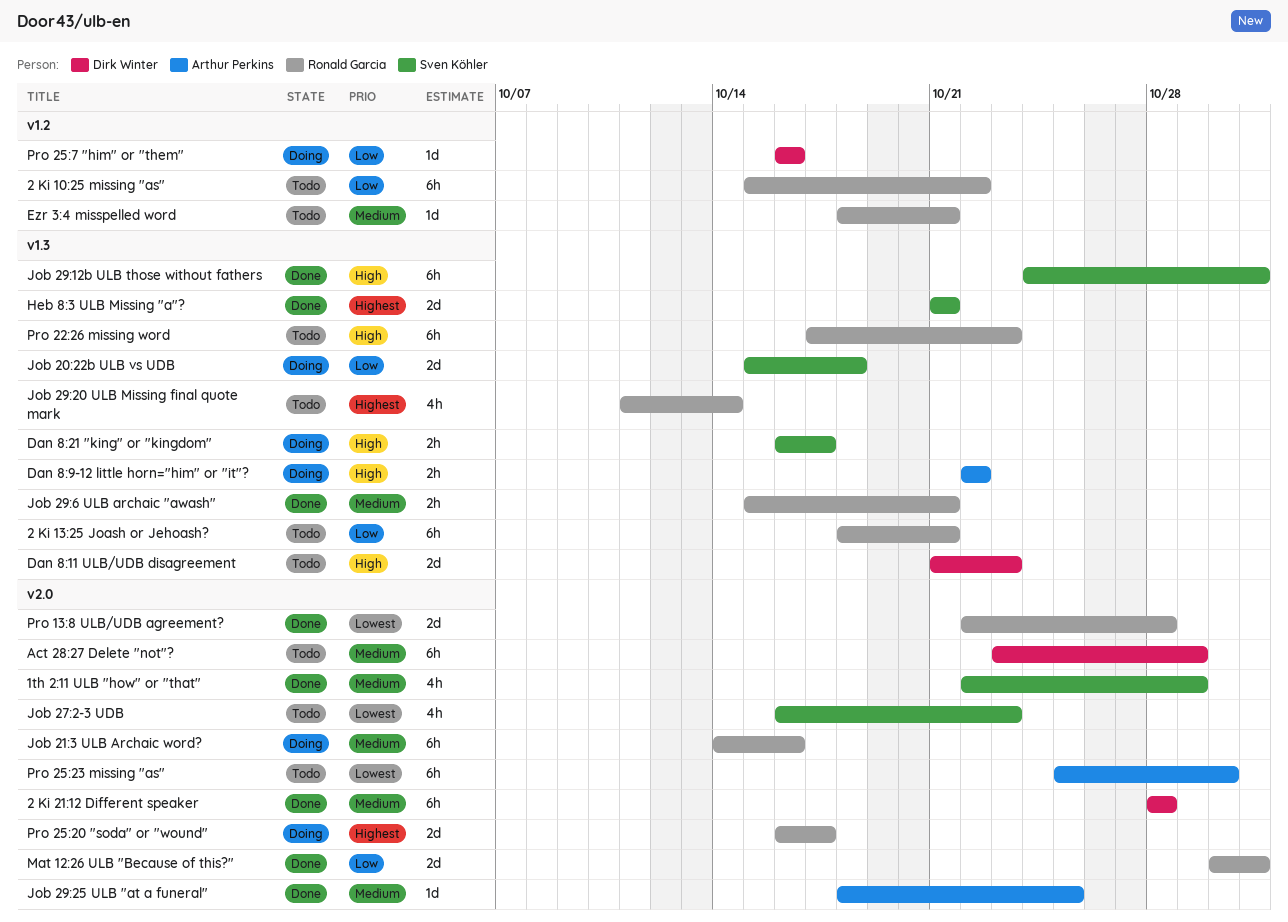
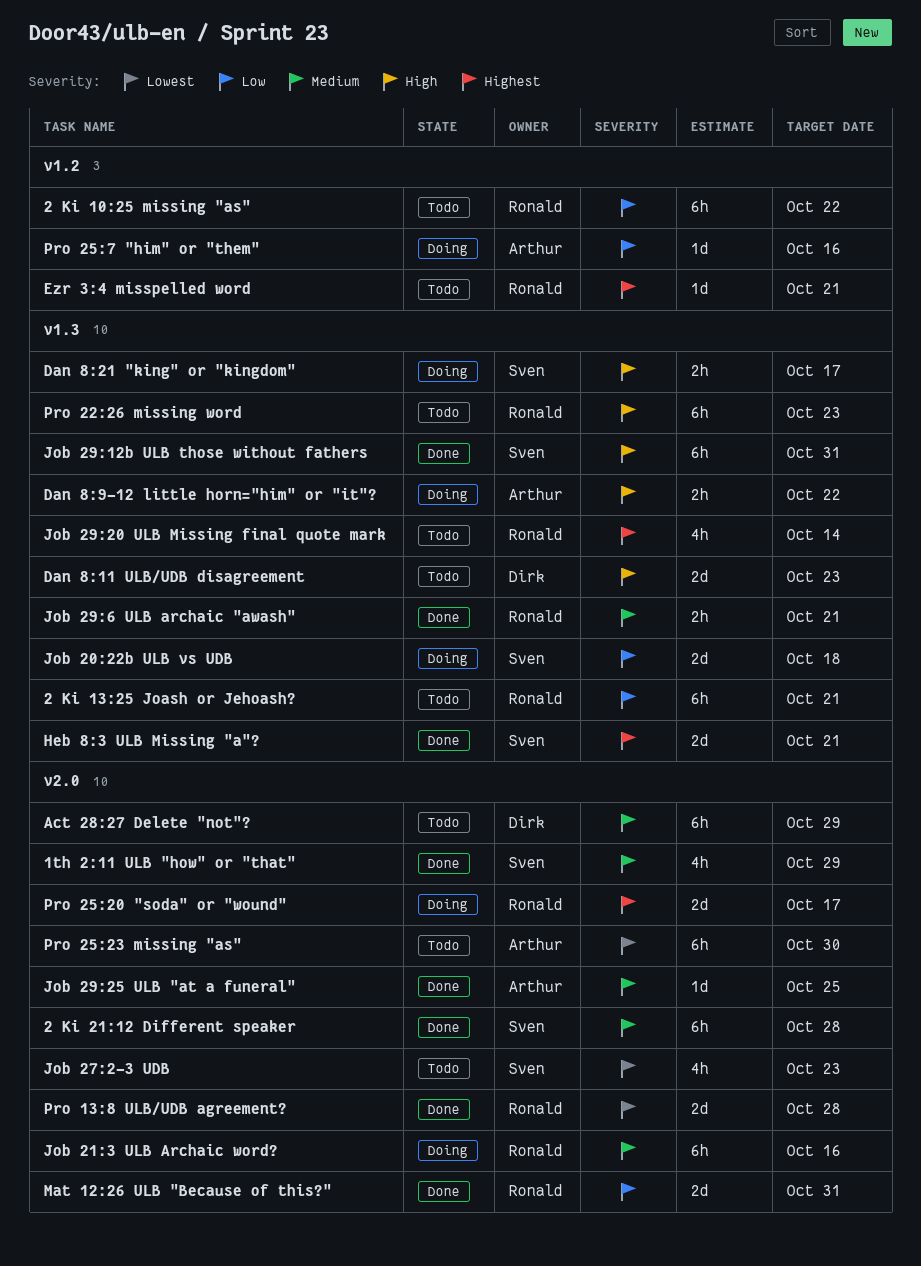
2 Ki 21:12 Different speaker, owner: Dirk Winter -> Sven Köhler
Ezr 3:4 misspelled word, priority: Medium -> Highest
Pro 25:7 "him" or "them", owner: Dirk Winter -> Arthur Perkins

